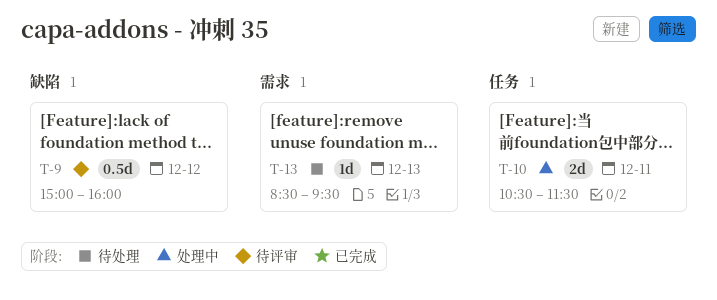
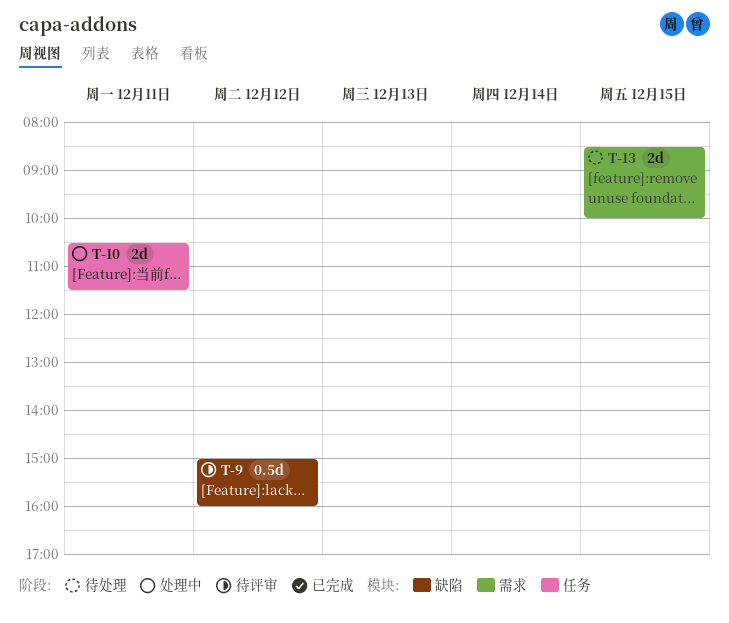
T-13, estimate: 1d -> 2d
T-13, day: Dec 13 -> Dec 15
T-13, ends: 09:30 -> 10:00

